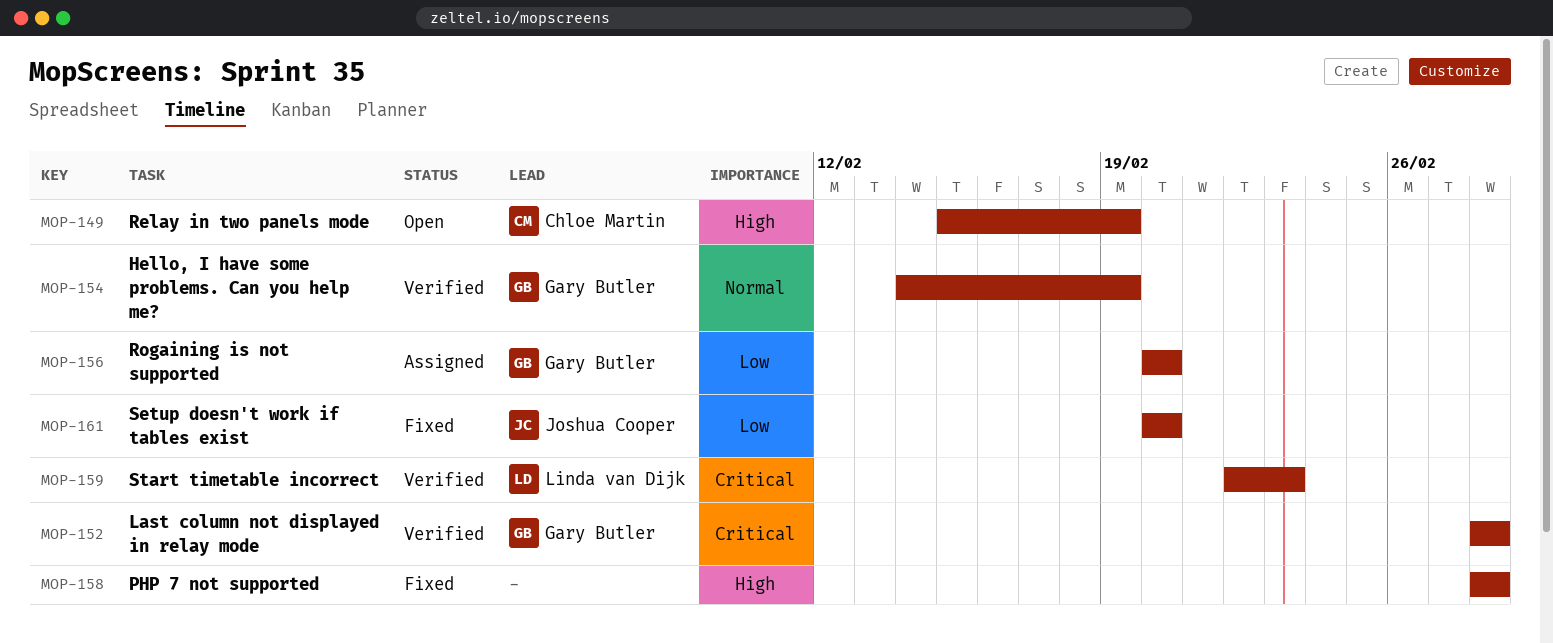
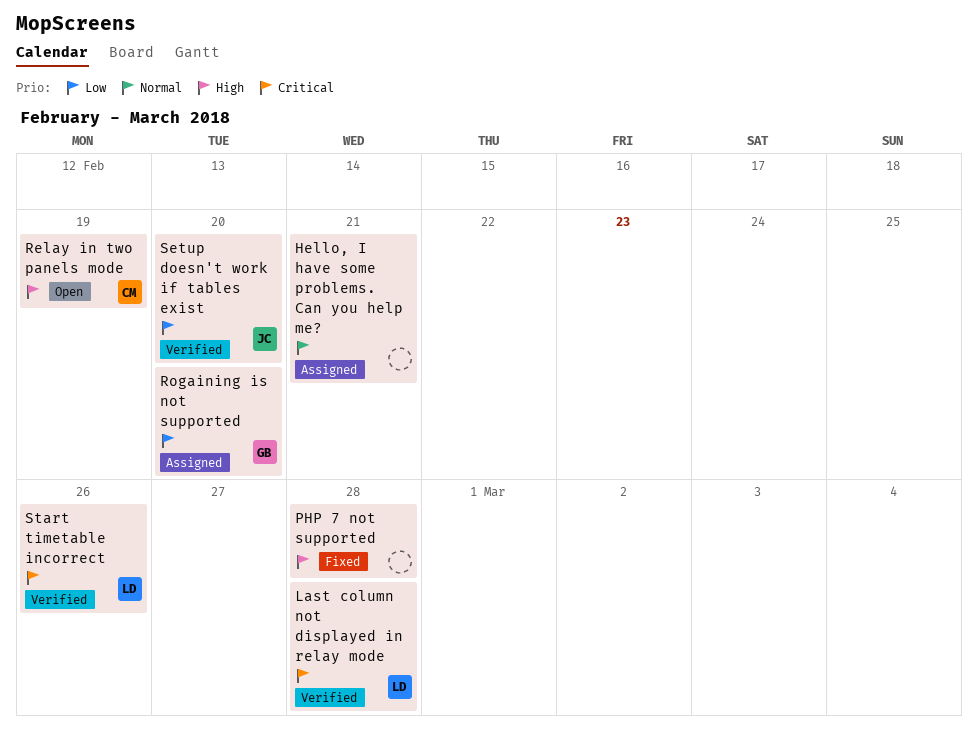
Hello, I have some problems. Can you help me?, status: Verified -> Assigned
Hello, I have some problems. Can you help me?, owner: Gary Butler -> none
Hello, I have some problems. Can you help me?, due: Feb 19 -> Feb 21
Last column not displayed in relay mode, owner: Gary Butler -> Linda van Dijk
Setup doesn't work if tables exist, status: Fixed -> Verified
Start timetable incorrect, due: Feb 23 -> Feb 26

